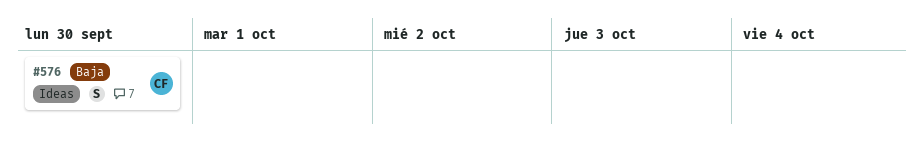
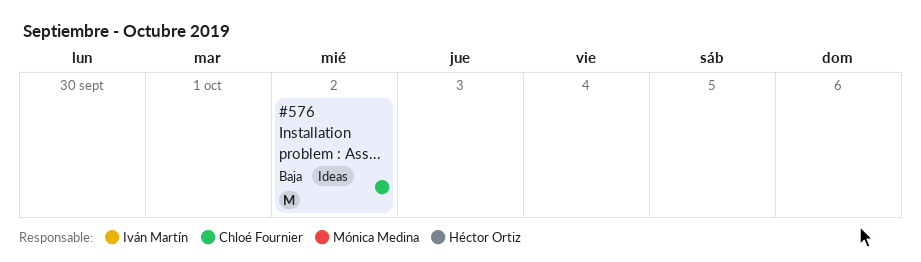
#576, estimate: S -> M
#576, due: Sep 30 -> Oct 2

